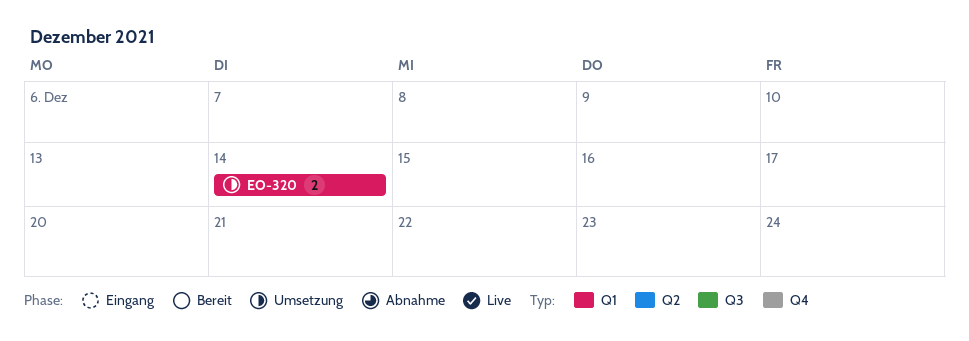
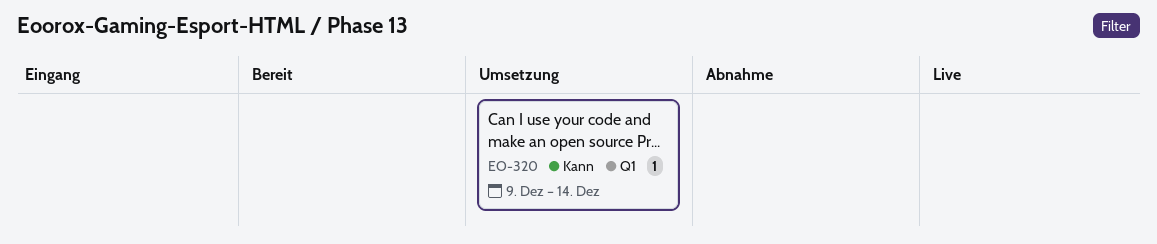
EO-320, estimate: 2 -> 1
EO-320, start: Dec 14 -> Dec 9

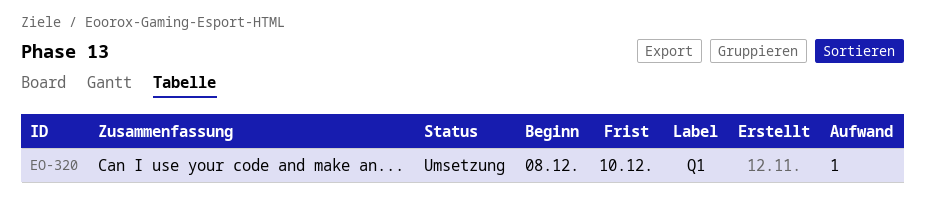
EO-320, start: Dec 9 -> Dec 8
EO-320, due: Dec 14 -> Dec 10

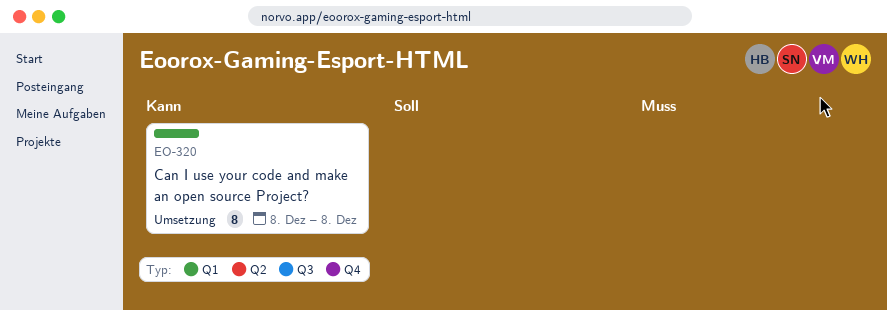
EO-320, estimate: 1 -> 8
EO-320, due: Dec 10 -> Dec 8

